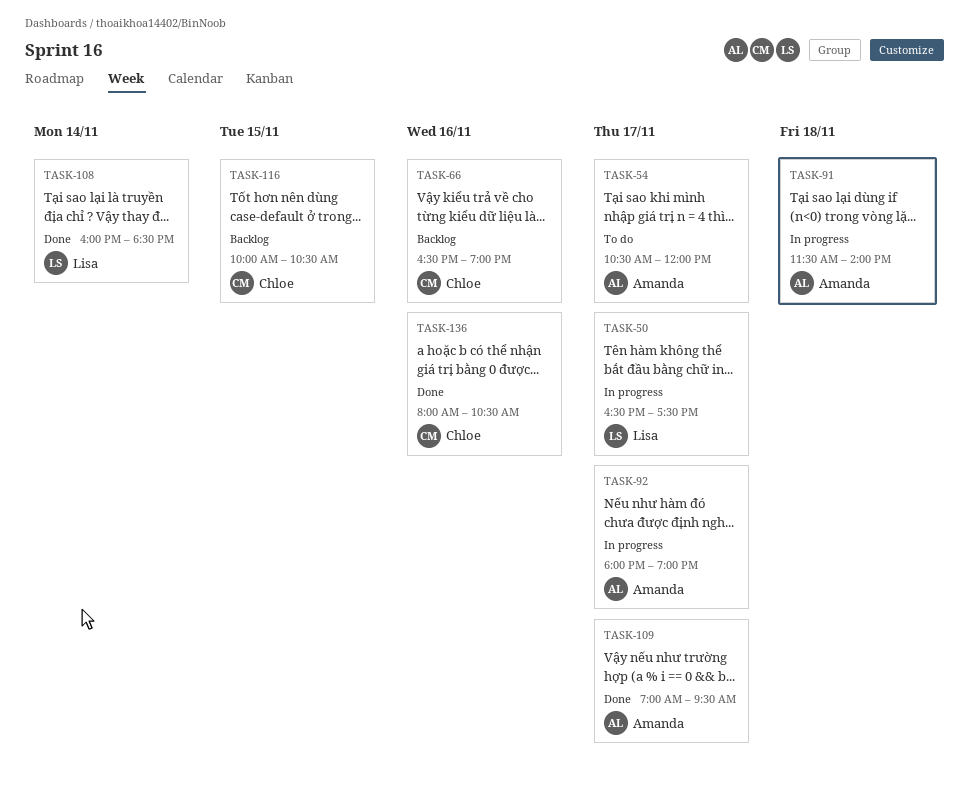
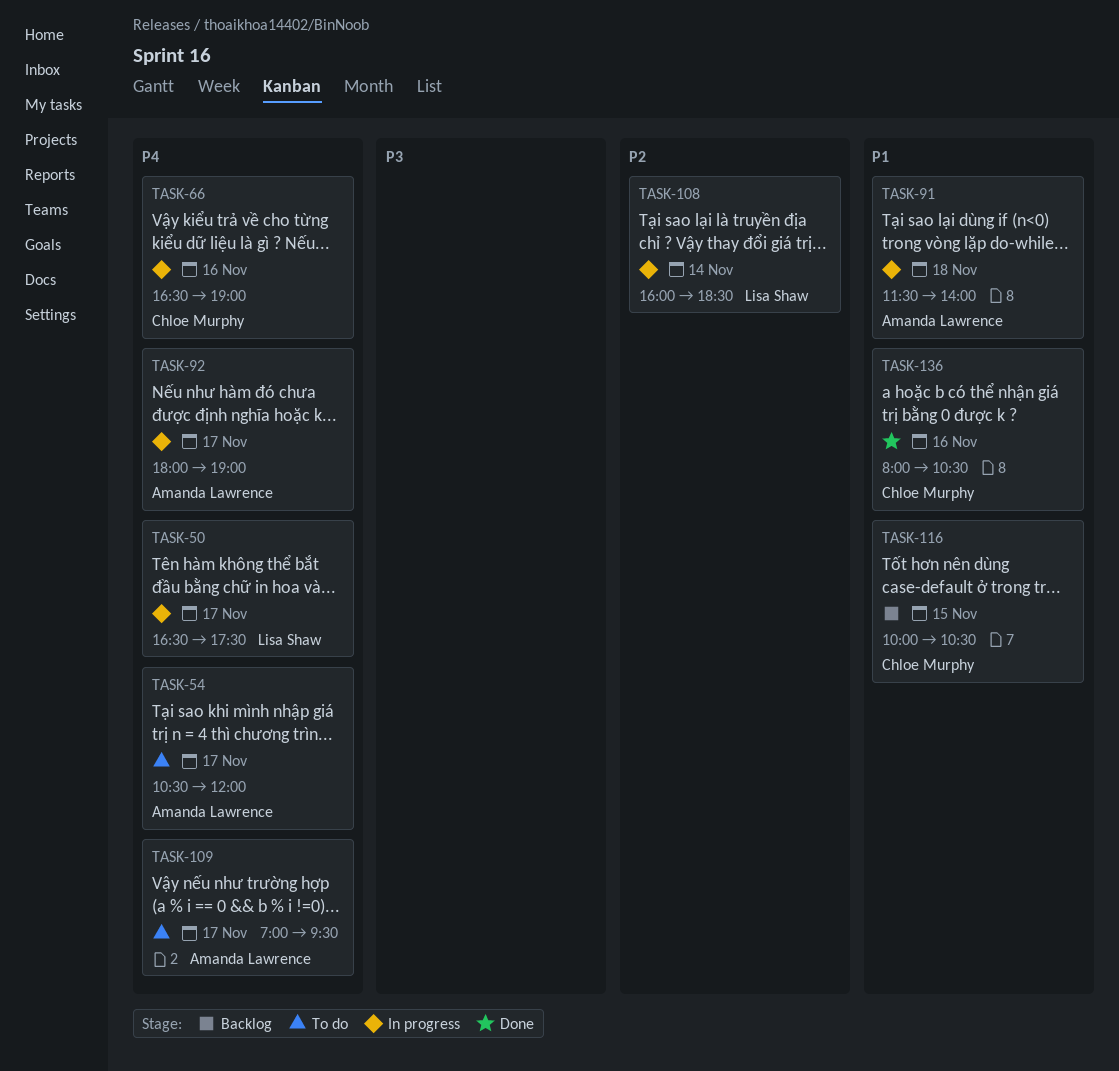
TASK-66, status: Backlog -> In progress
TASK-108, status: Done -> In progress
TASK-109, status: Done -> To do

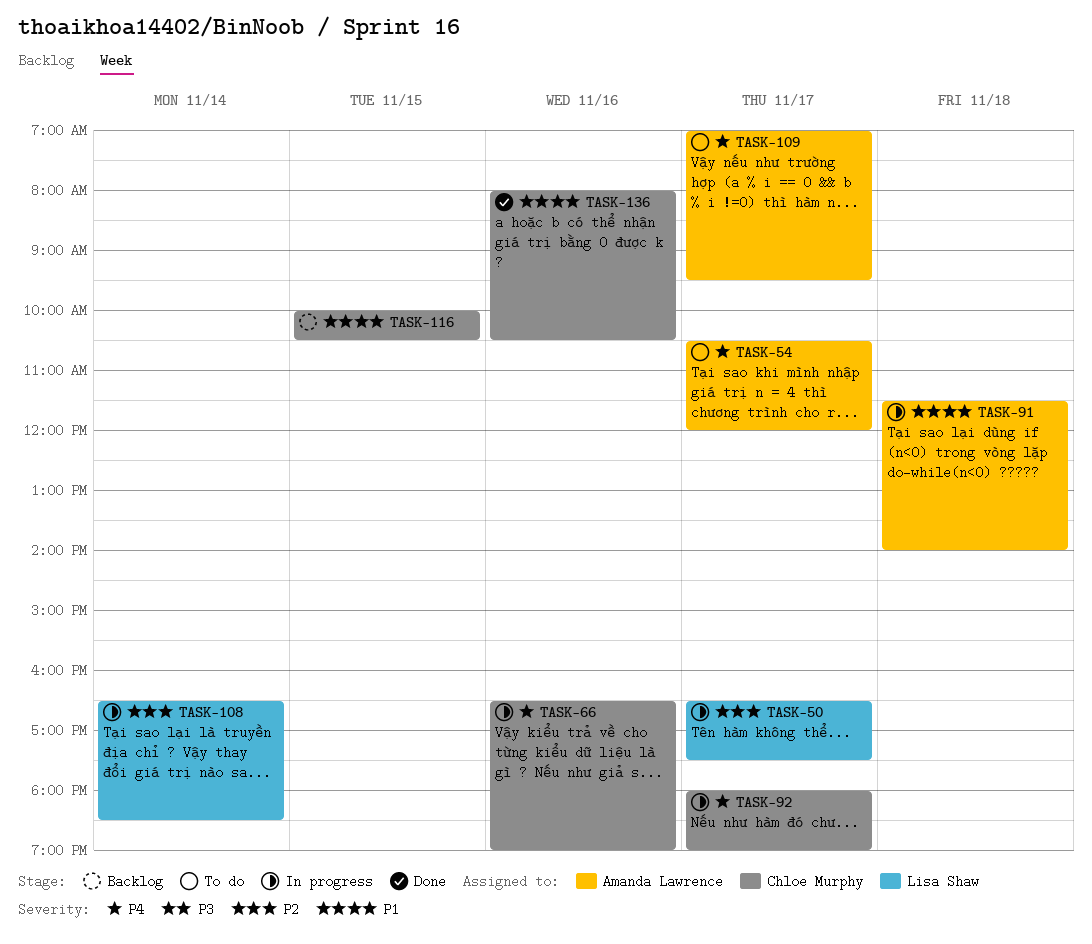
TASK-50, priority: P4 -> P2
TASK-92, owner: Amanda Lawrence -> Chloe Murphy
TASK-108, begins: 16:00 -> 16:30

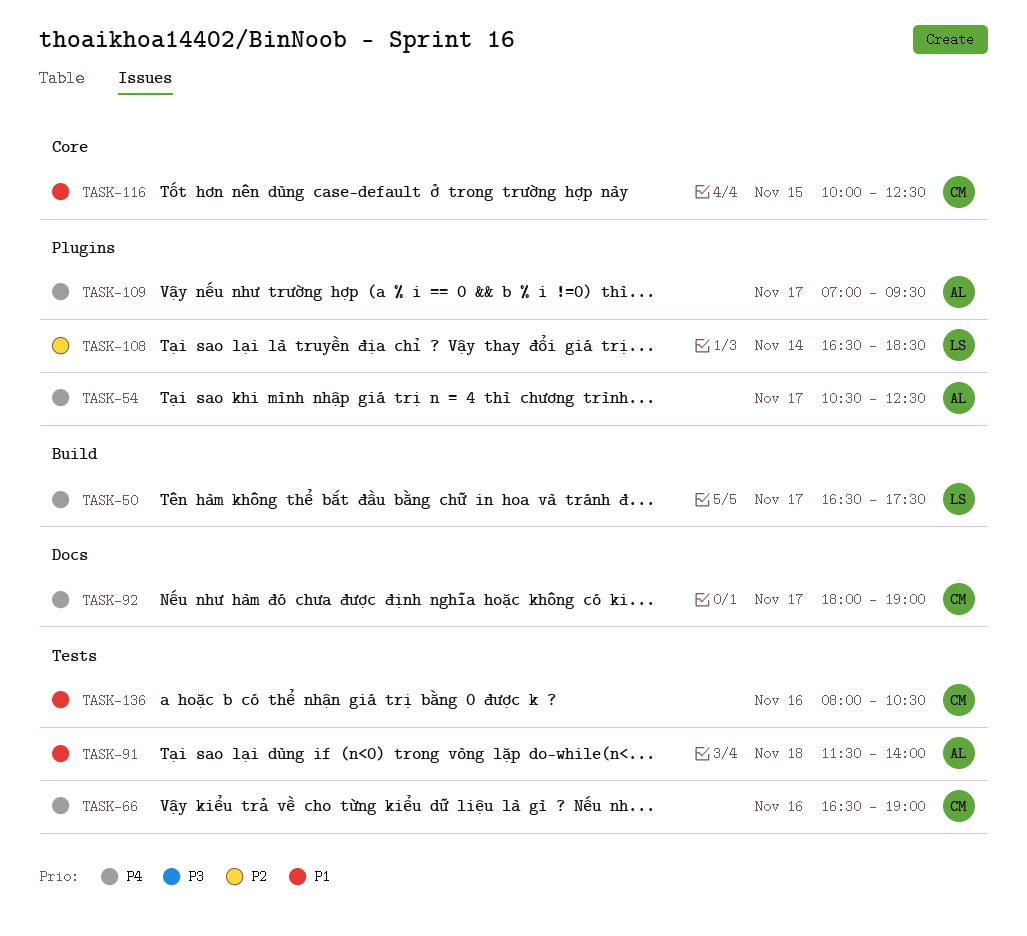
TASK-50, priority: P2 -> P4
TASK-54, ends: 12:00 -> 12:30
TASK-116, ends: 10:30 -> 12:30

